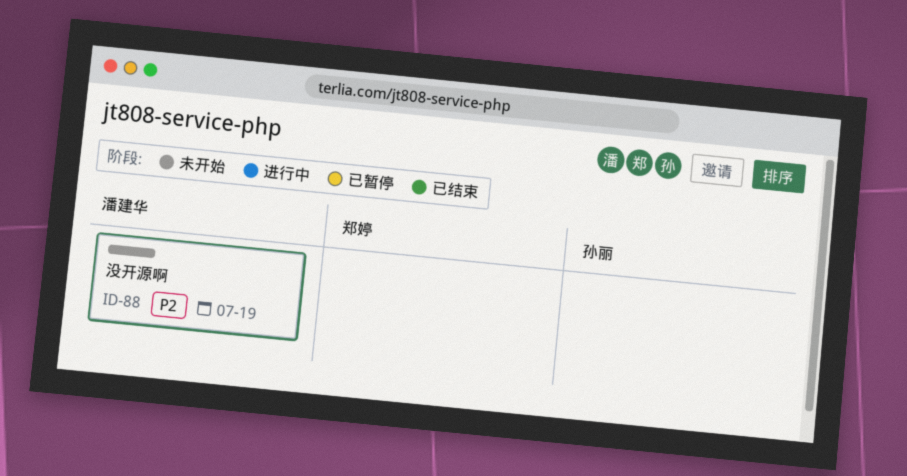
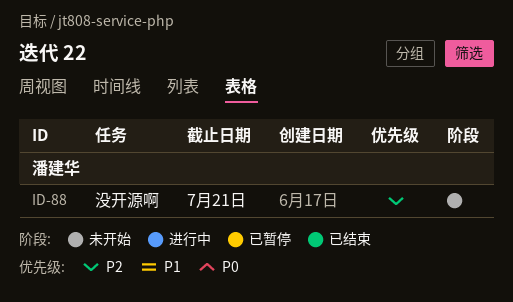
ID-88, due: Jul 19 -> Jul 21

